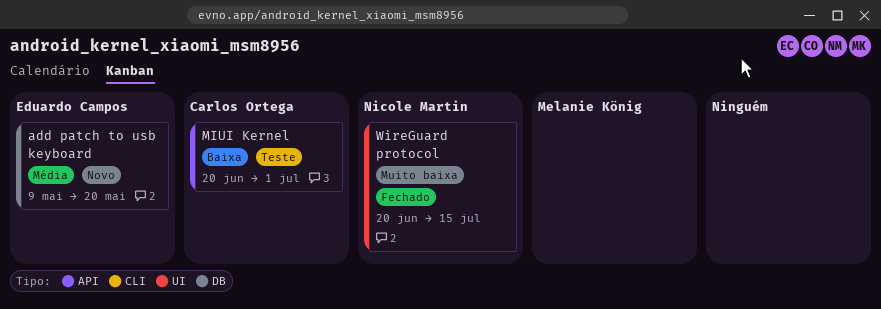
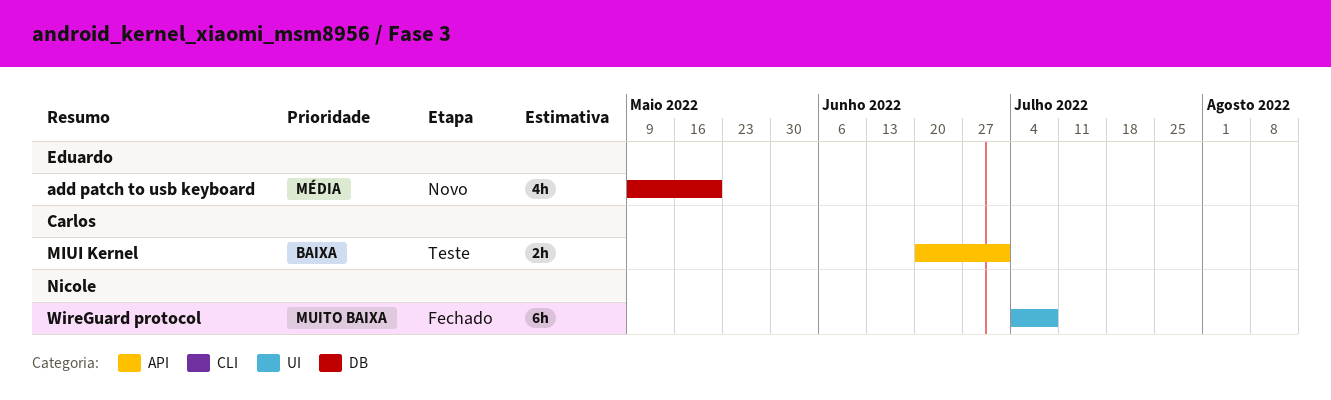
WireGuard protocol, start: Jun 20 -> Jul 4
WireGuard protocol, due: Jul 15 -> Jul 8

